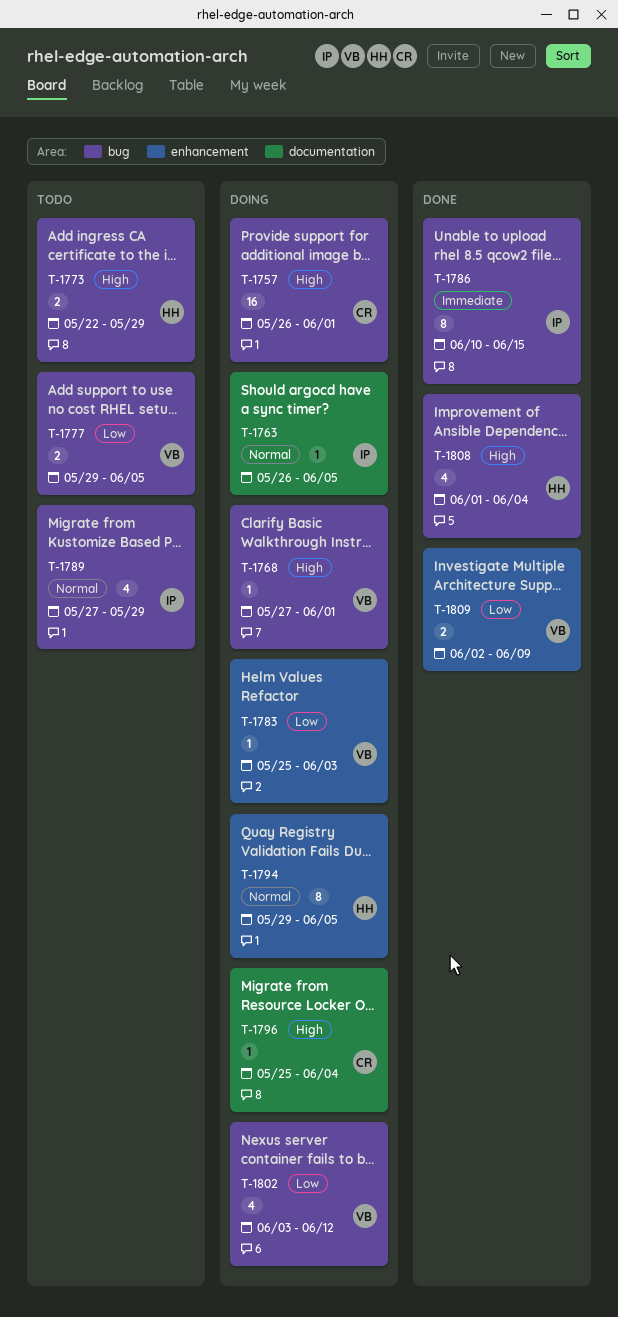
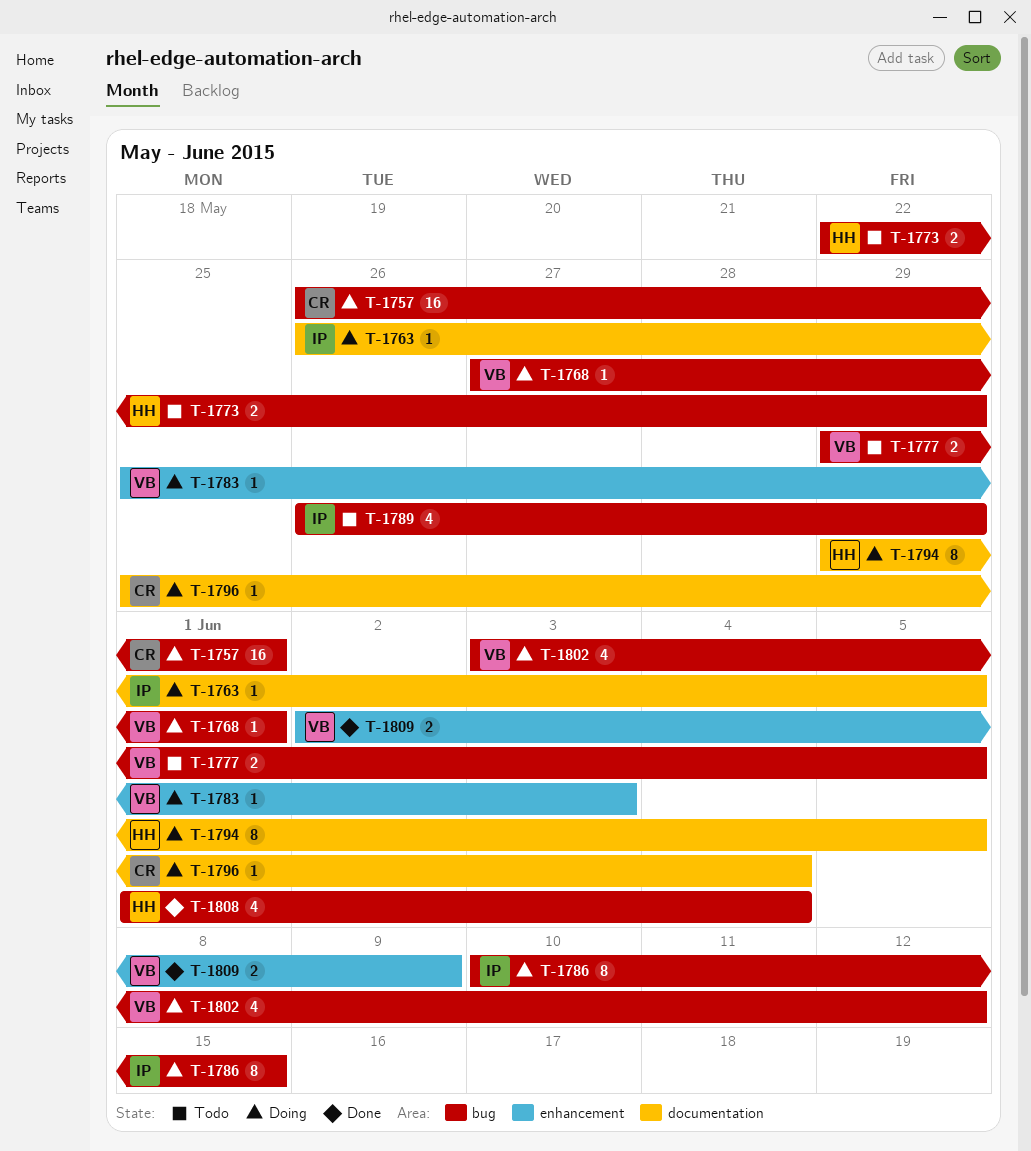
T-1786, status: Done -> Doing
T-1789, start: May 27 -> May 26
T-1794, label: enhancement -> documentation

